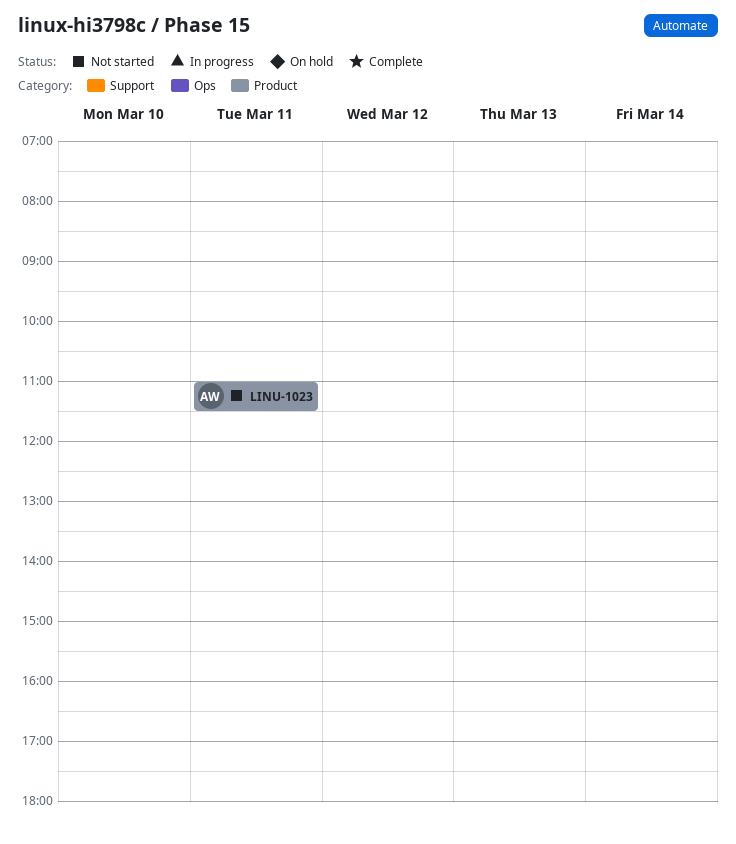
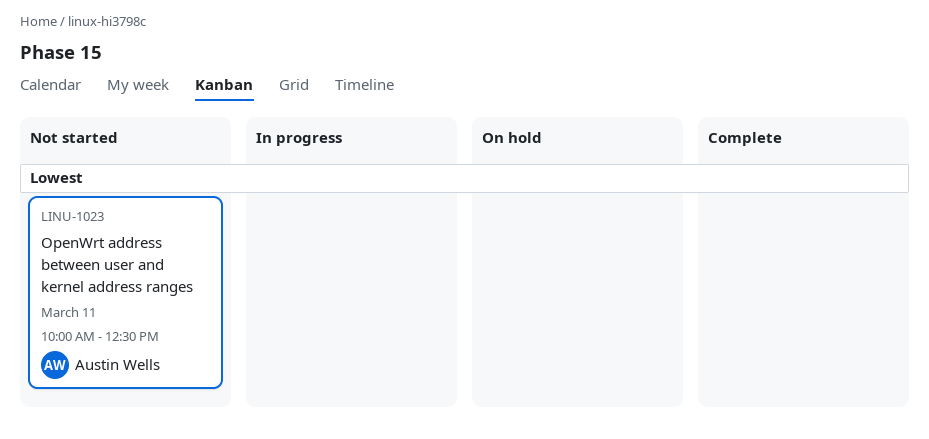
LINU-1023, begins: 11:00 -> 10:00
LINU-1023, ends: 11:30 -> 12:30

